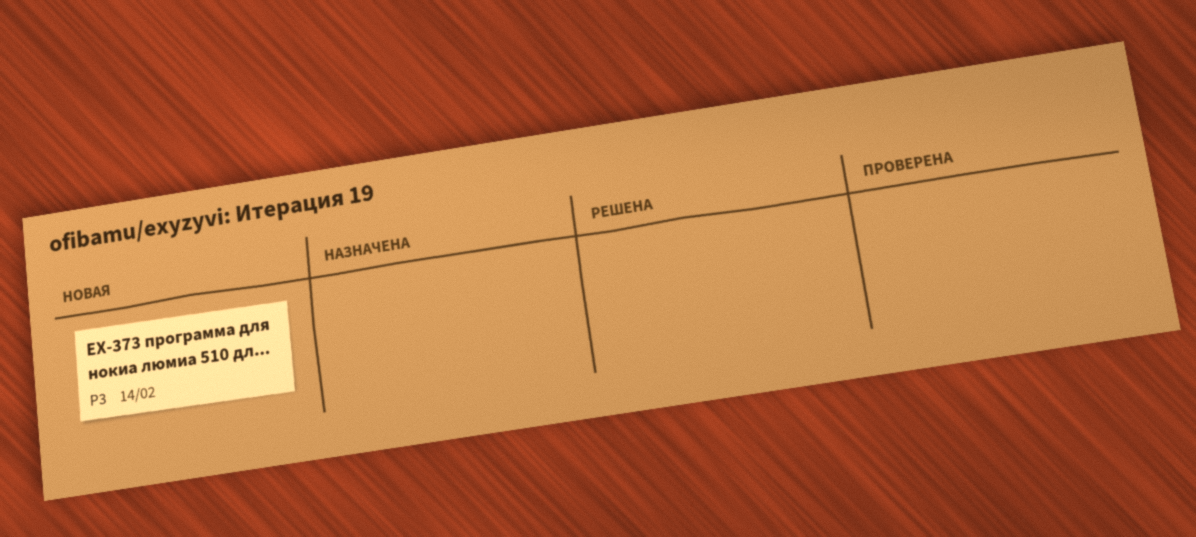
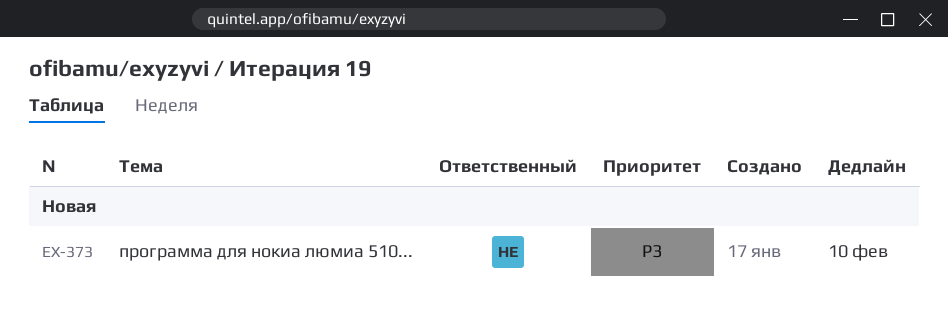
EX-373, due: Feb 14 -> Feb 10

